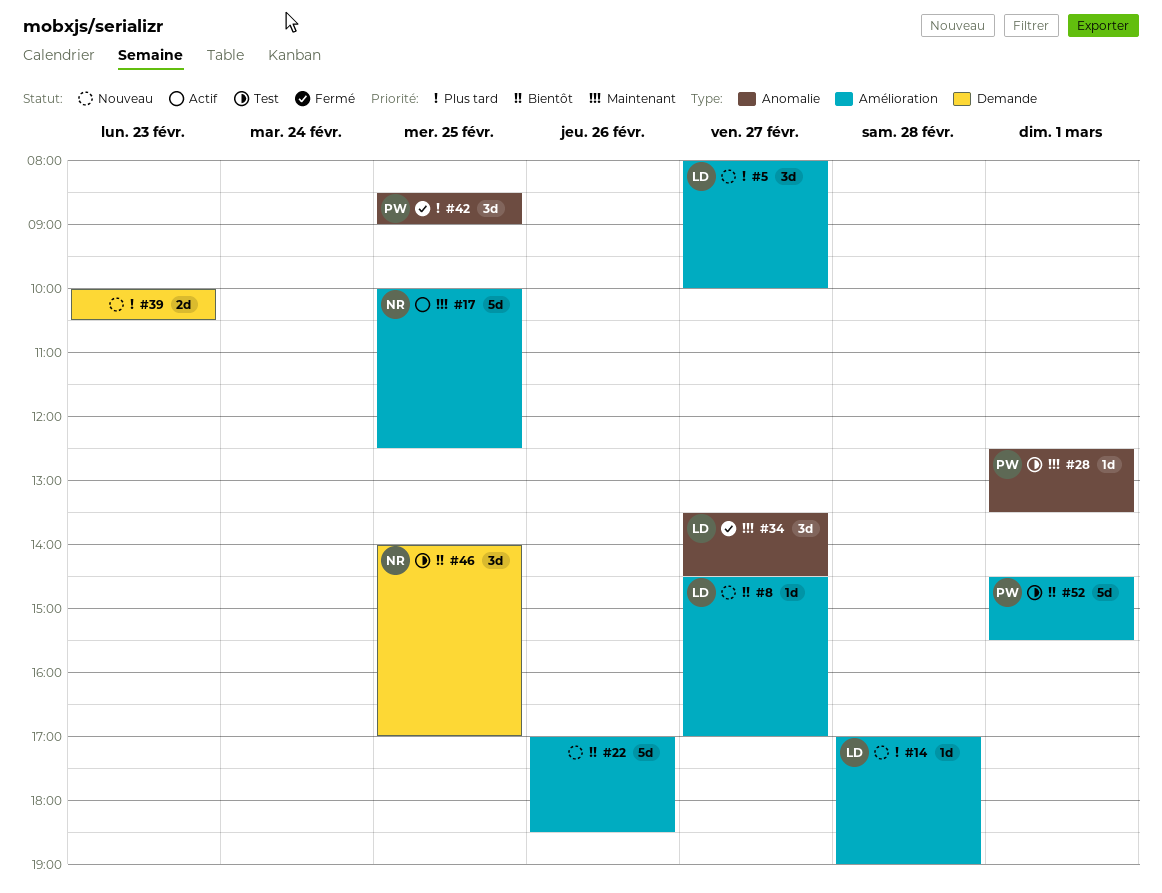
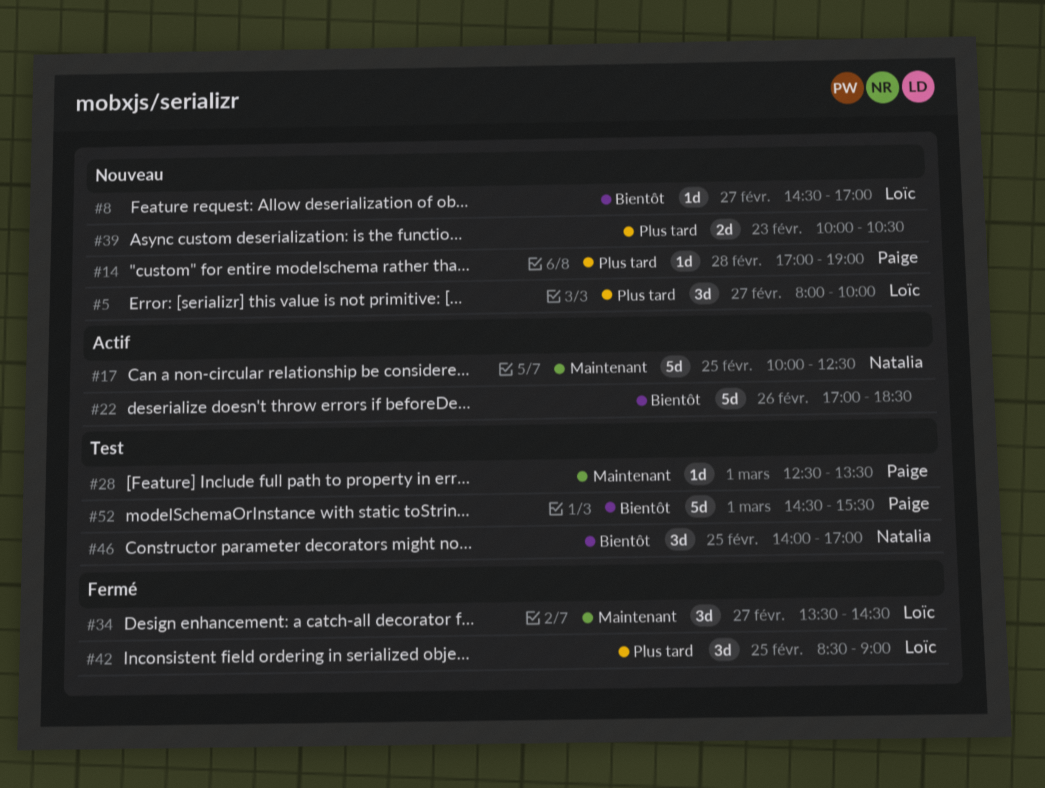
#14, owner: Loïc -> Paige
#22, status: Nouveau -> Actif
#42, owner: Paige -> Loïc

